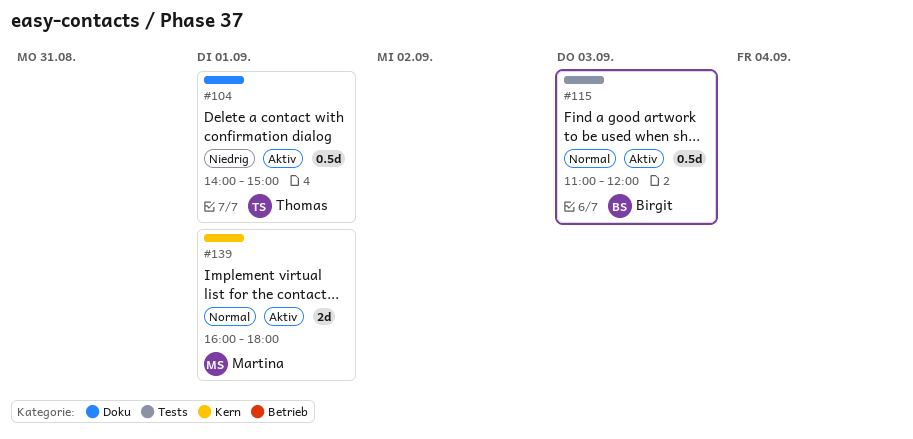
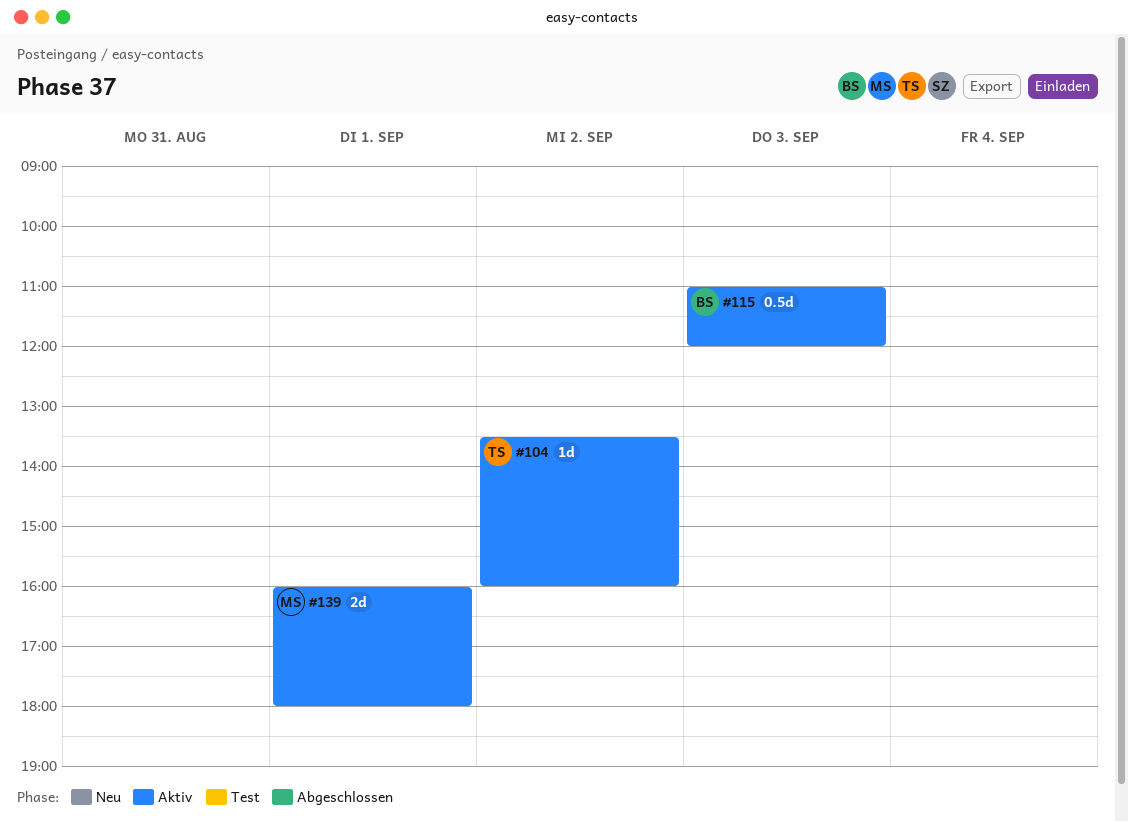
#104, estimate: 0.5d -> 1d
#104, day: Sep 1 -> Sep 2
#104, begins: 14:00 -> 13:30
#104, ends: 15:00 -> 16:00

